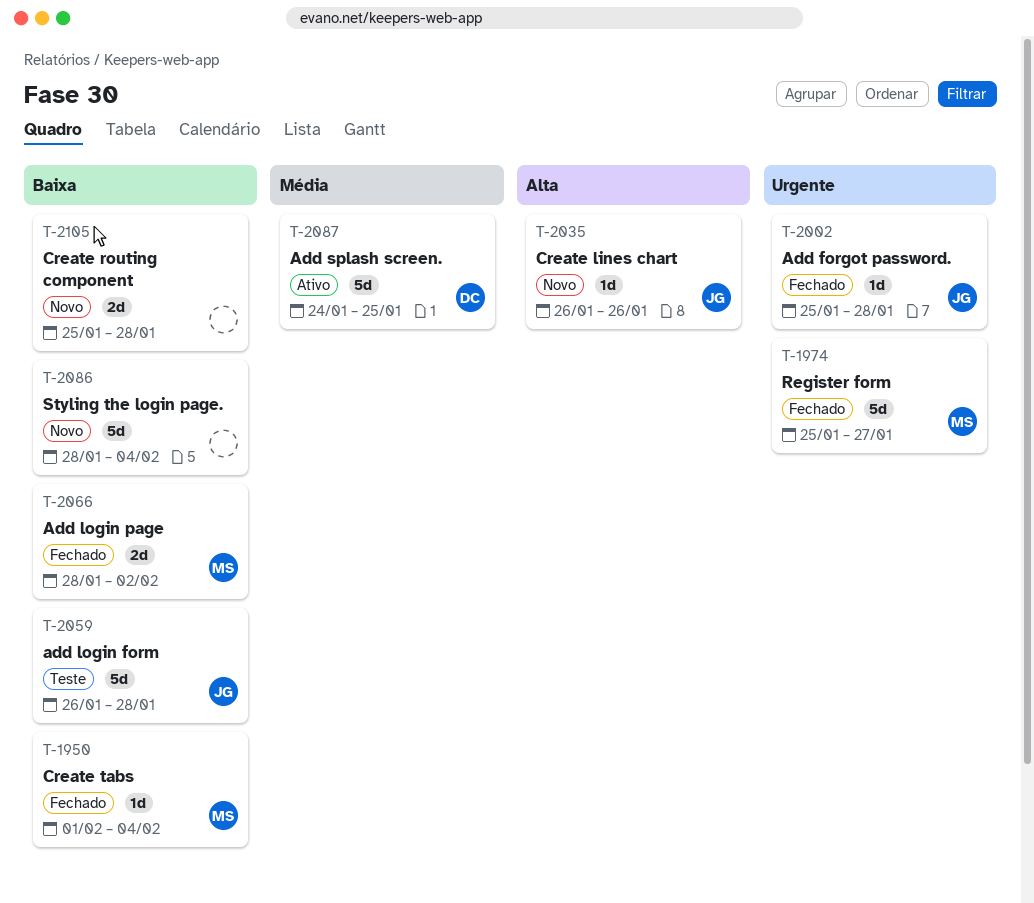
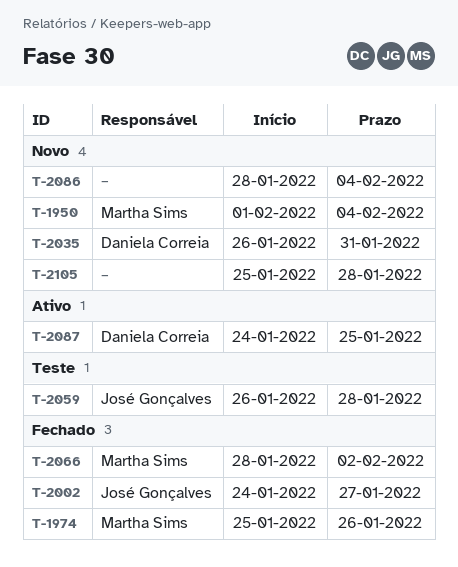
T-1950, status: Fechado -> Novo
T-1974, due: Jan 27 -> Jan 26
T-2002, start: Jan 25 -> Jan 24
T-2002, due: Jan 28 -> Jan 27
T-2035, owner: José Gonçalves -> Daniela Correia
T-2035, due: Jan 26 -> Jan 31

